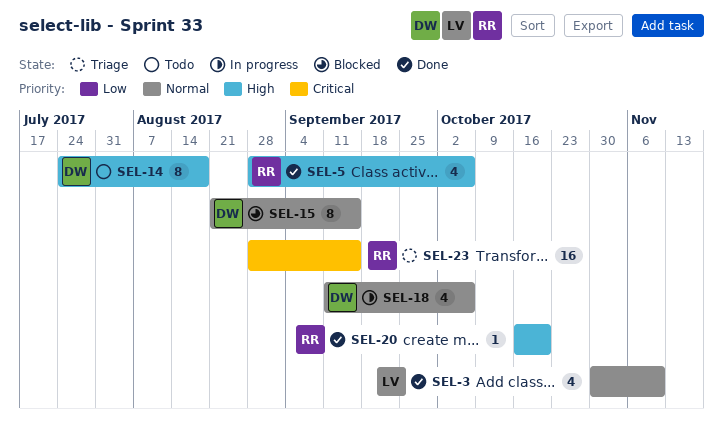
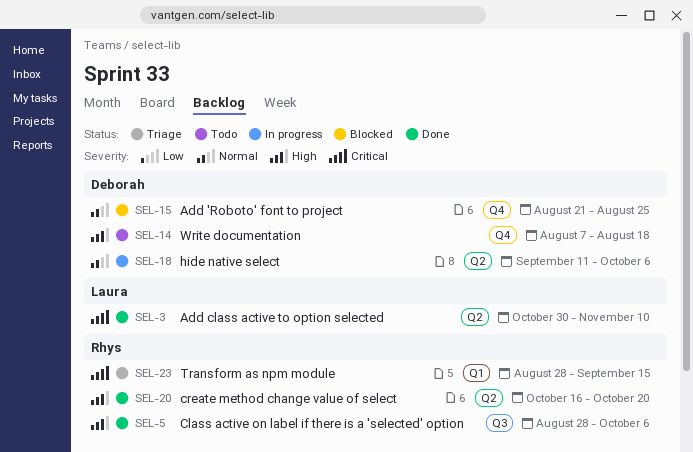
SEL-3, priority: Normal -> Critical
SEL-14, start: Jul 24 -> Aug 7
SEL-15, due: Sep 15 -> Aug 25

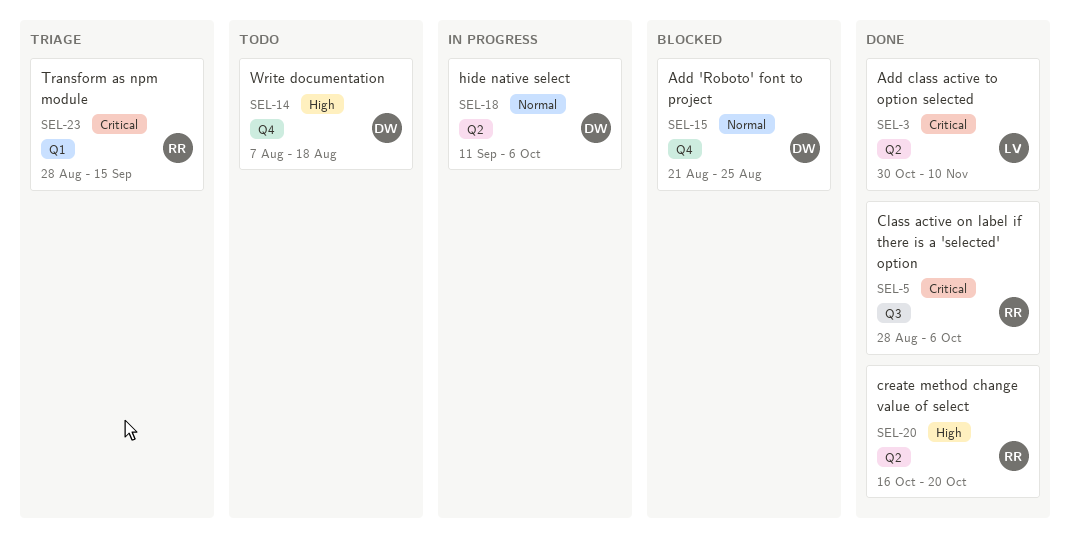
SEL-5, priority: High -> Critical

